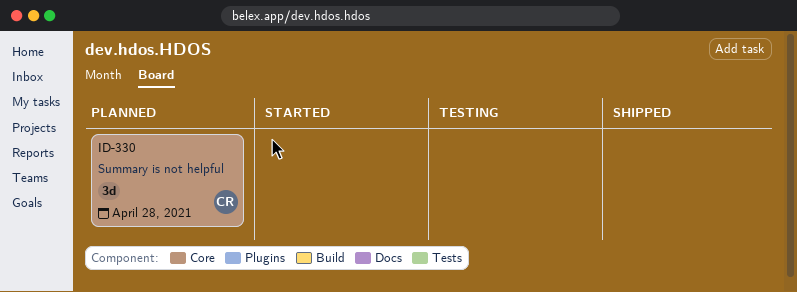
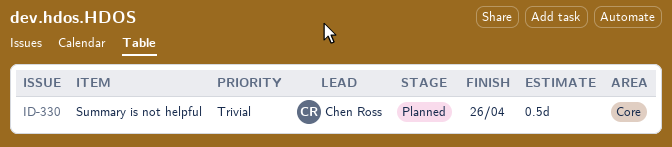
ID-330, estimate: 3d -> 0.5d
ID-330, due: Apr 28 -> Apr 26

